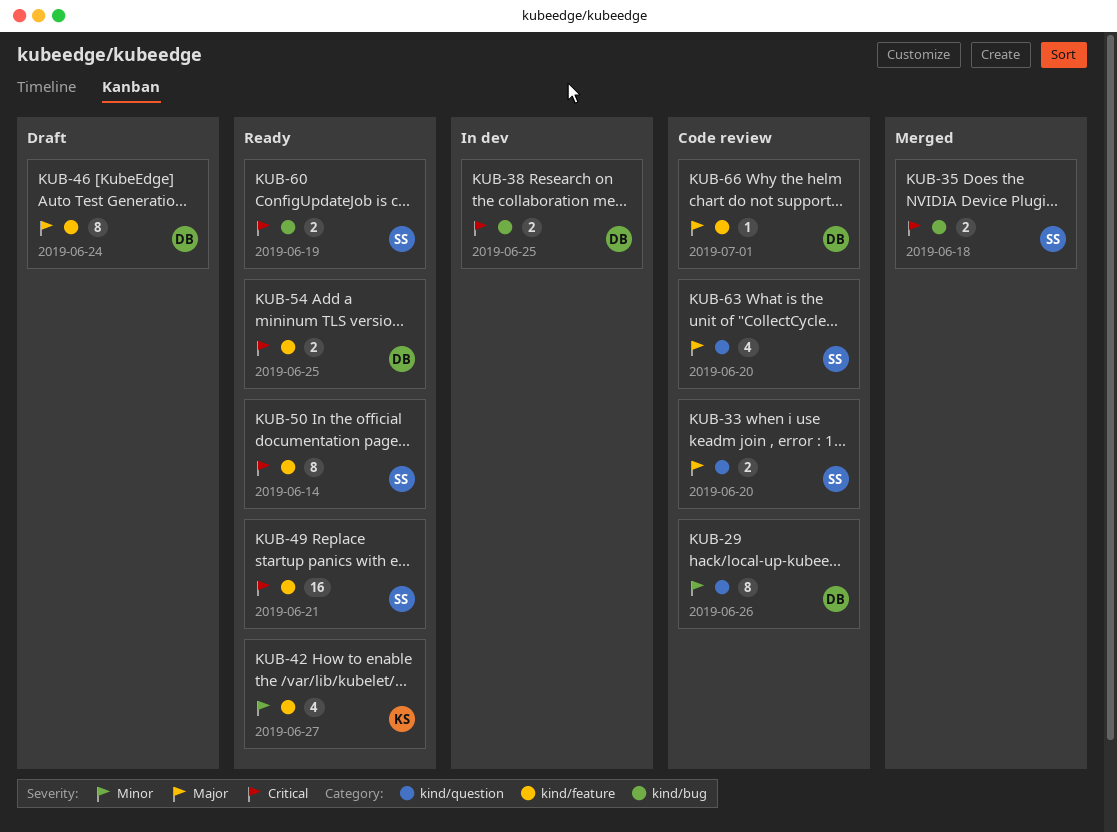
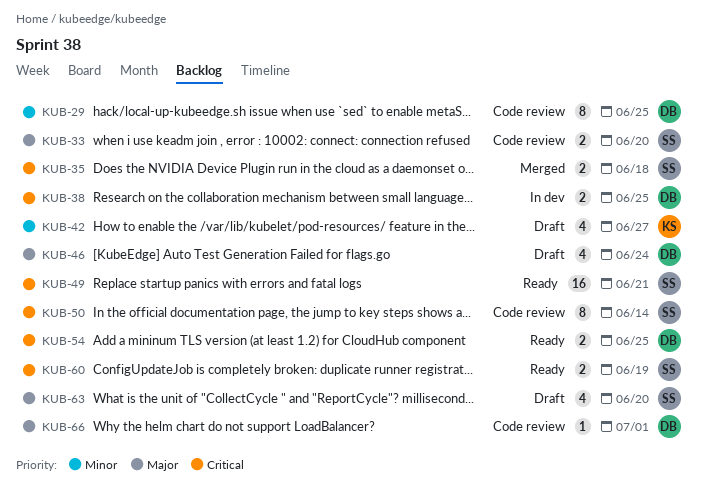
KUB-29, due: Jun 26 -> Jun 25
KUB-42, status: Ready -> Draft
KUB-46, estimate: 8 -> 4
KUB-50, status: Ready -> Code review
KUB-63, status: Code review -> Draft

